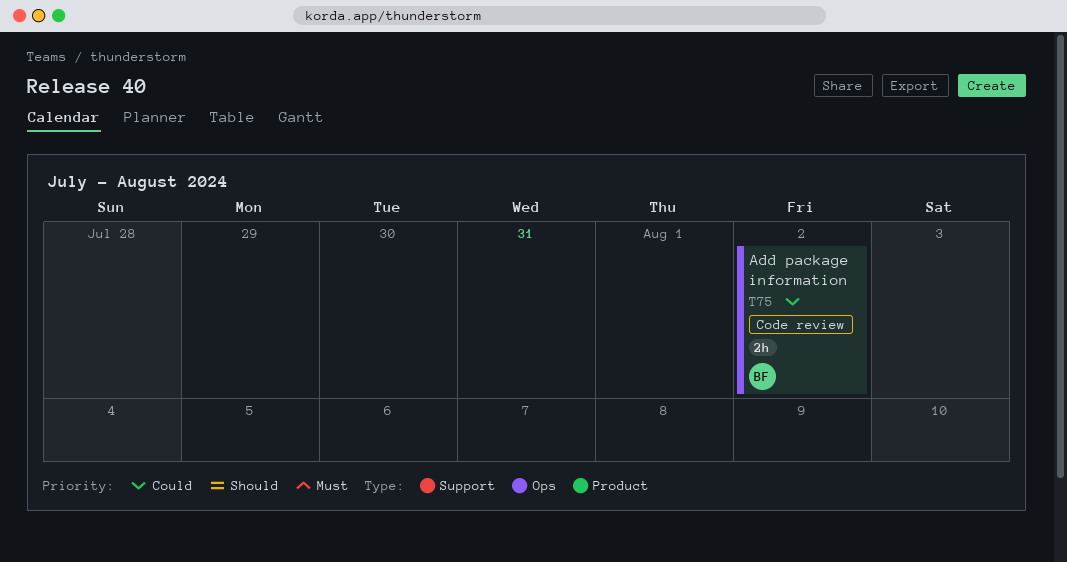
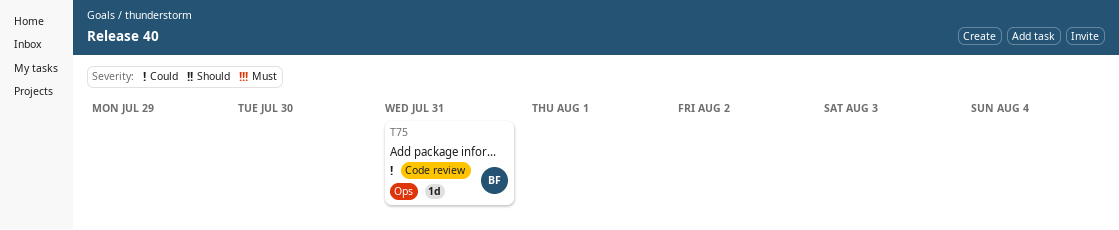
T75, estimate: 2h -> 1d
T75, due: Aug 2 -> Jul 31

